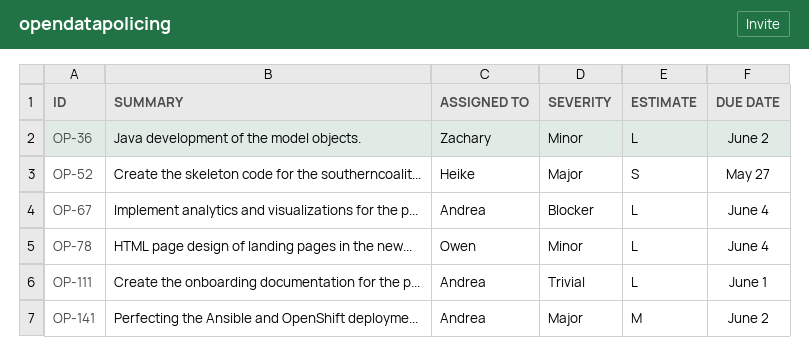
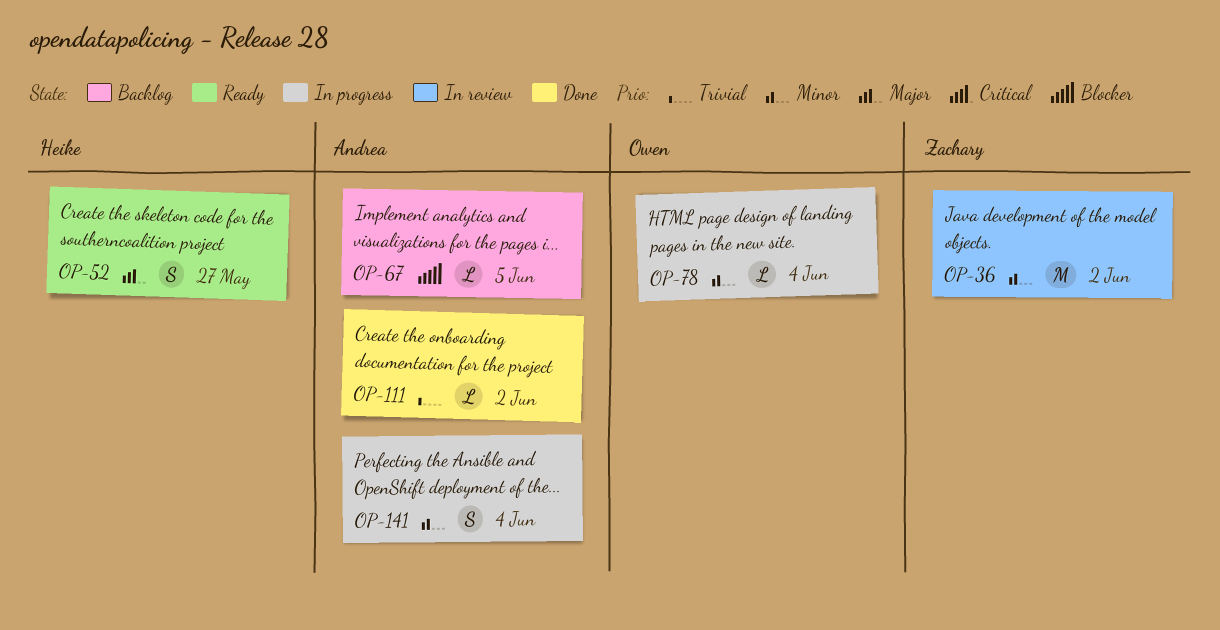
OP-36, estimate: L -> M
OP-67, due: Jun 4 -> Jun 5
OP-111, due: Jun 1 -> Jun 2
OP-141, priority: Major -> Minor
OP-141, estimate: M -> S
OP-141, due: Jun 2 -> Jun 4

